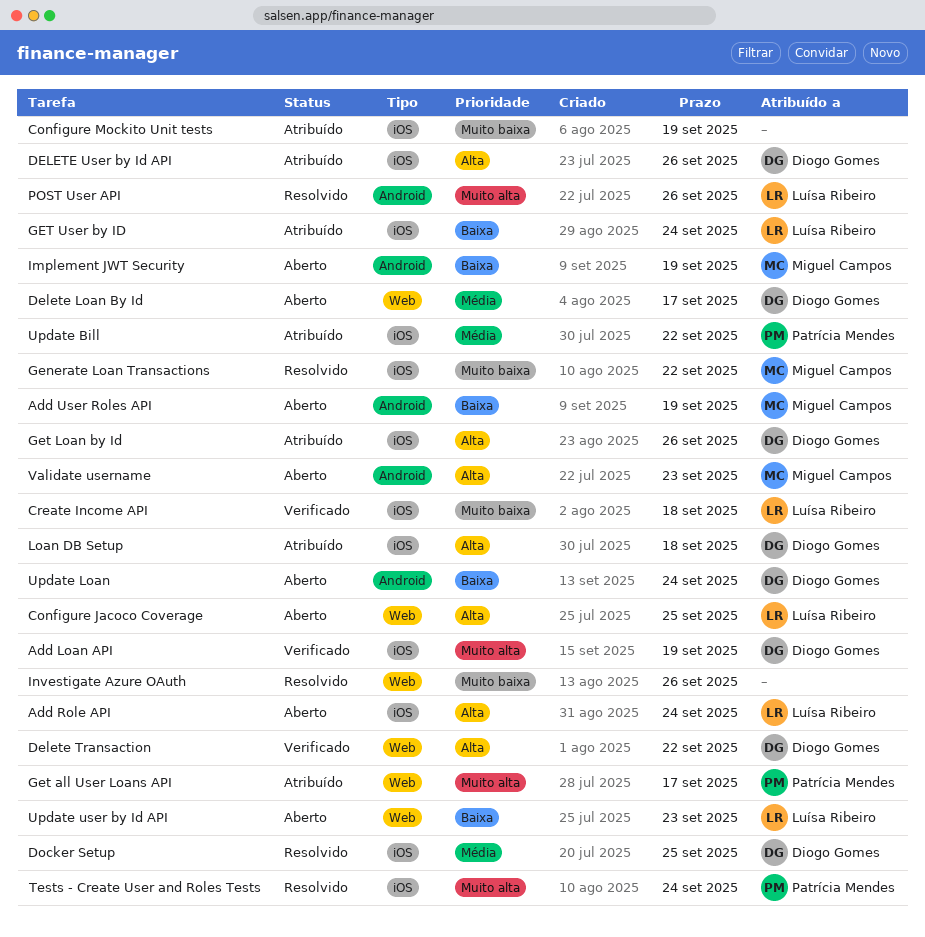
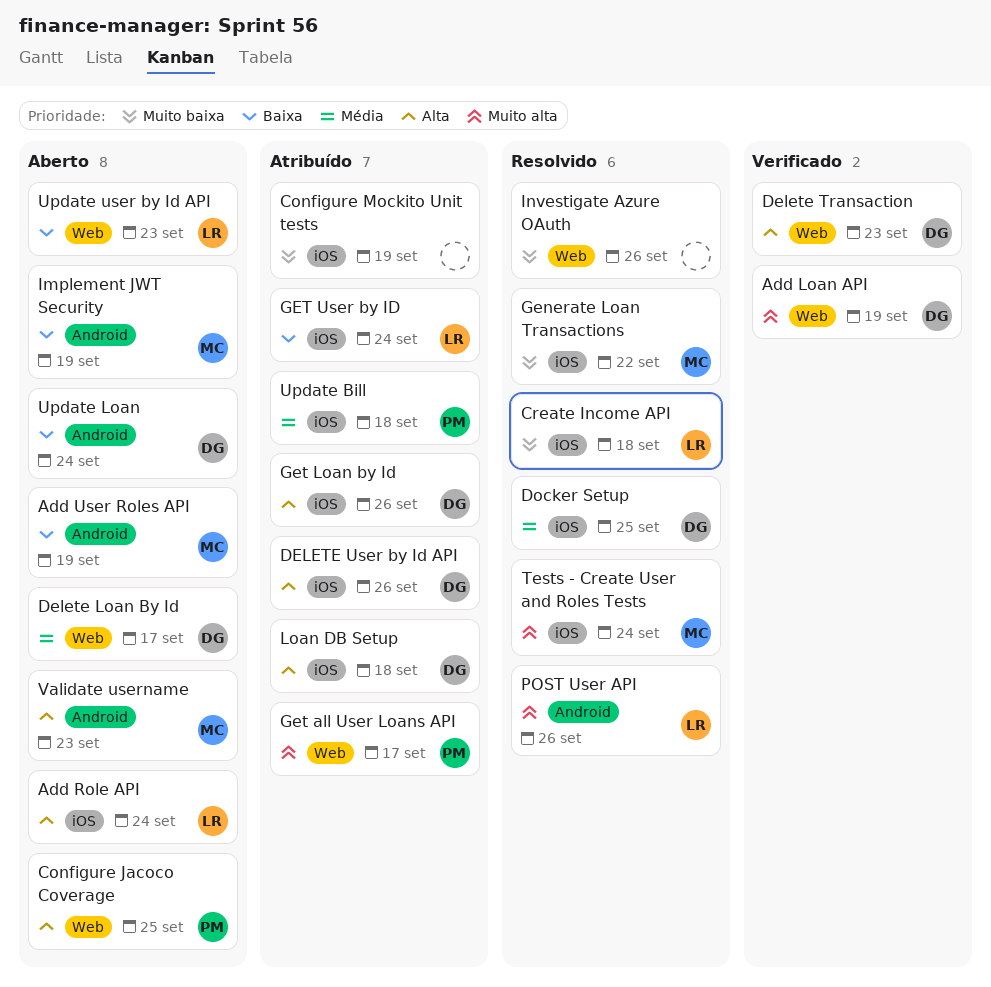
Add Loan API, label: iOS -> Web
Configure Jacoco Coverage, owner: Luísa Ribeiro -> Patrícia Mendes
Create Income API, status: Verificado -> Resolvido
Delete Transaction, due: Sep 22 -> Sep 23
Tests - Create User and Roles Tests, owner: Patrícia Mendes -> Miguel Campos
Update Bill, due: Sep 22 -> Sep 18

